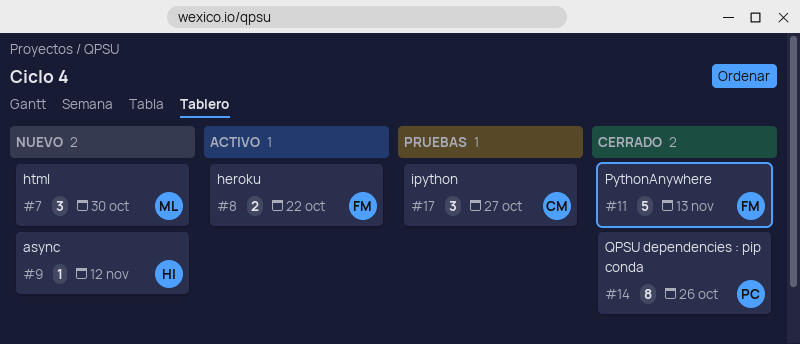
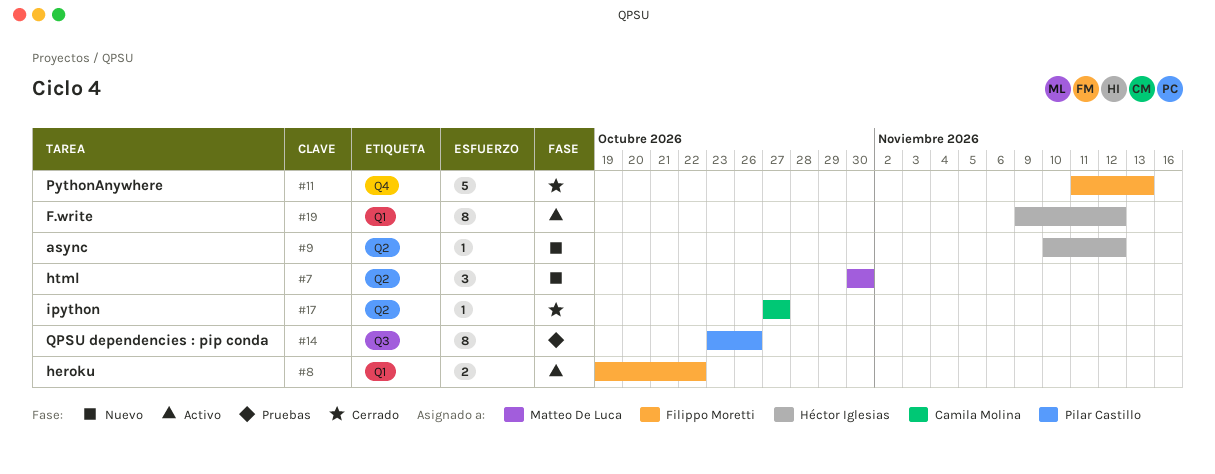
#14, status: Cerrado -> Pruebas
#17, status: Pruebas -> Cerrado
#17, estimate: 3 -> 1
#19: none -> present

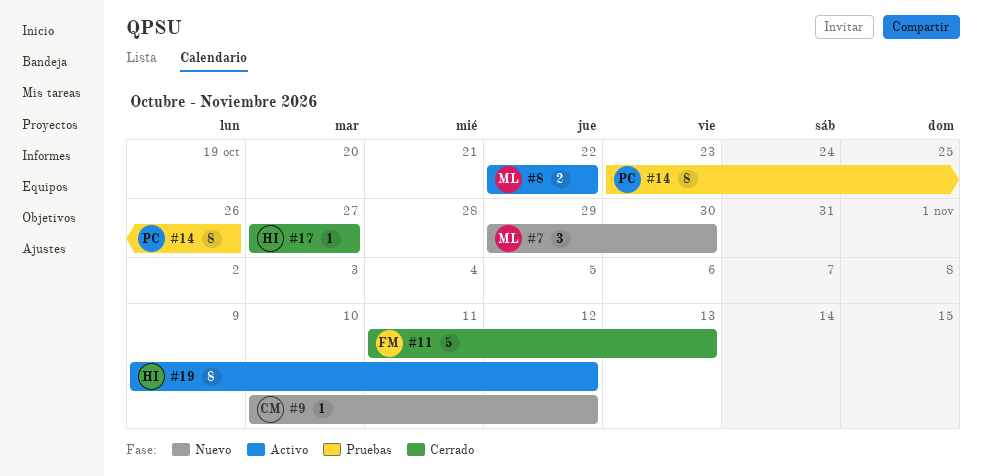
#7, start: Oct 30 -> Oct 29
#8, owner: Filippo Moretti -> Matteo De Luca
#8, start: Oct 19 -> Oct 22
#9, owner: Héctor Iglesias -> Camila Molina
#17, owner: Camila Molina -> Héctor Iglesias

